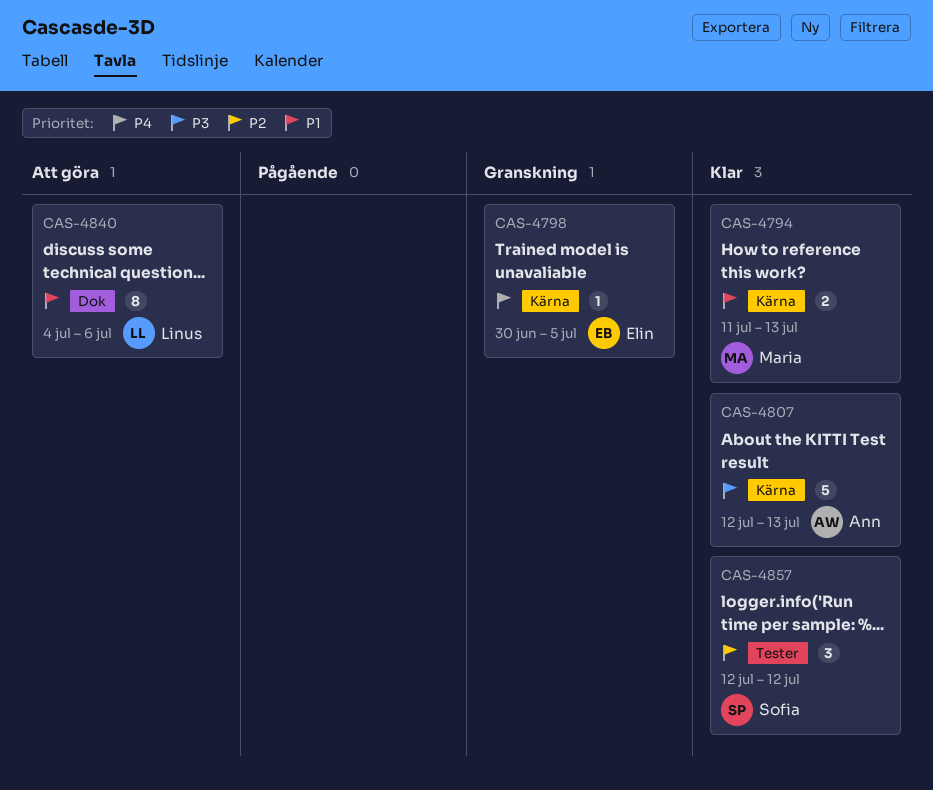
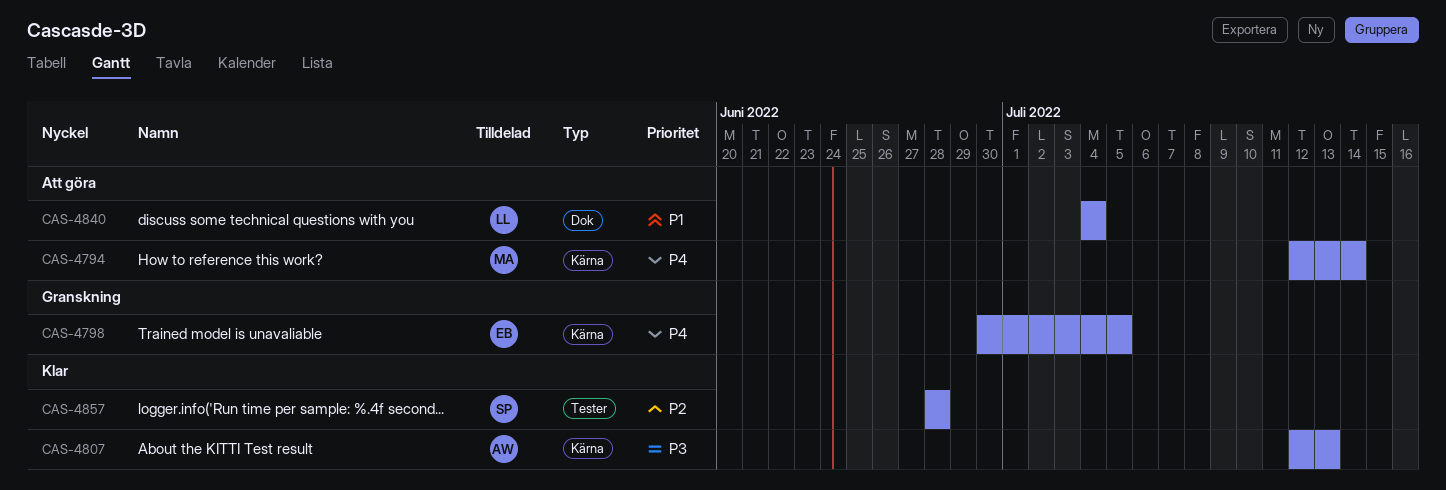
CAS-4794, status: Klar -> Att göra
CAS-4794, priority: P1 -> P4
CAS-4794, start: Jul 11 -> Jul 12
CAS-4794, due: Jul 13 -> Jul 14
CAS-4840, due: Jul 6 -> Jul 4
CAS-4857, start: Jul 12 -> Jun 28
CAS-4857, due: Jul 12 -> Jun 28

